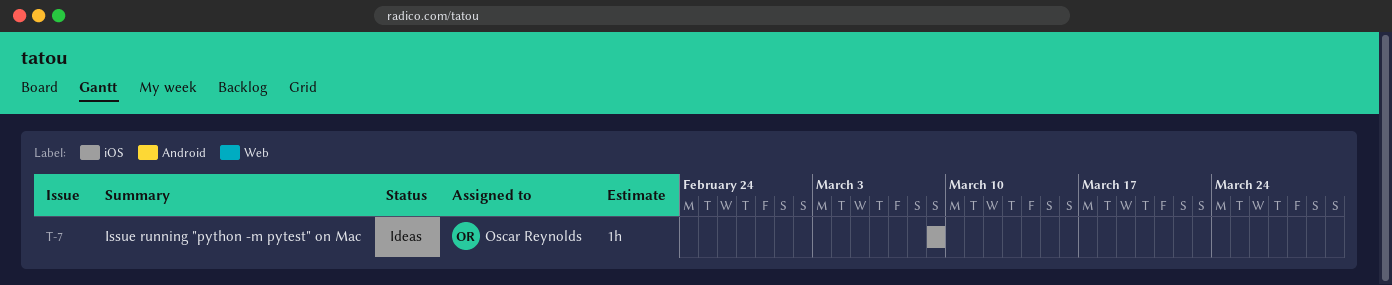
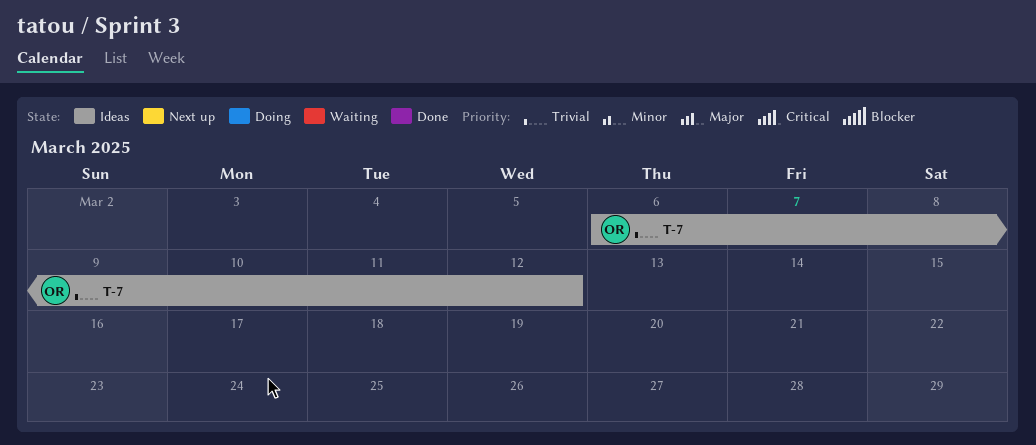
T-7, start: Mar 9 -> Mar 6
T-7, due: Mar 9 -> Mar 12

